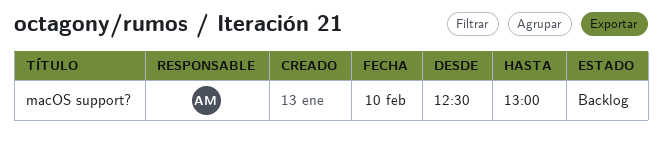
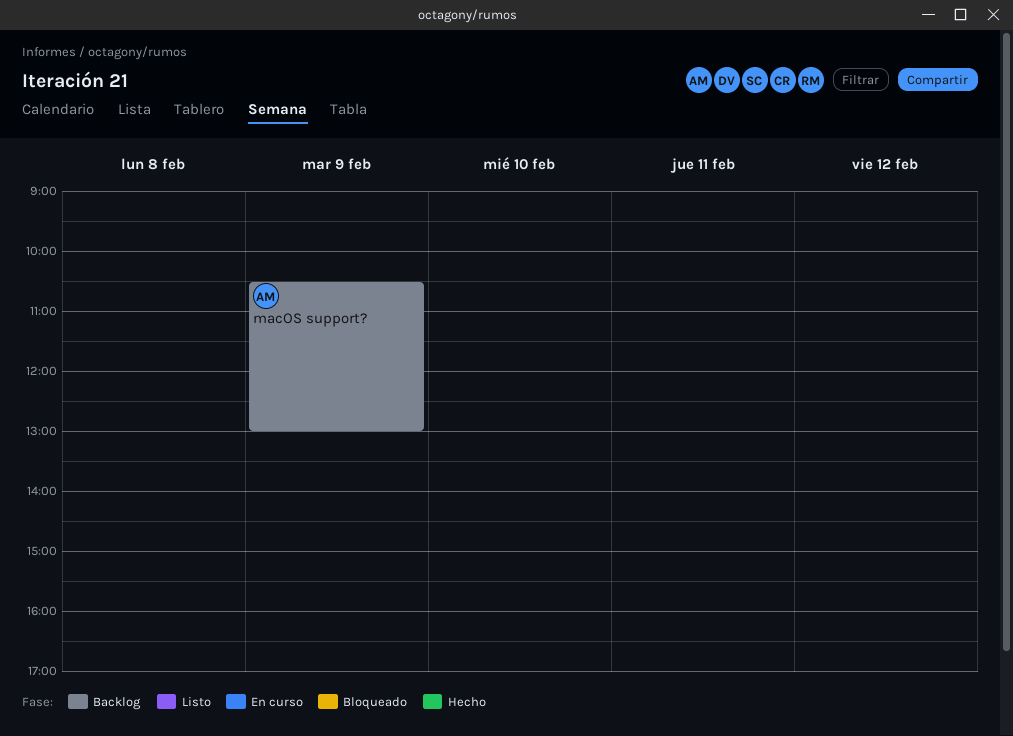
macOS support?, day: Feb 10 -> Feb 9
macOS support?, begins: 12:30 -> 10:30

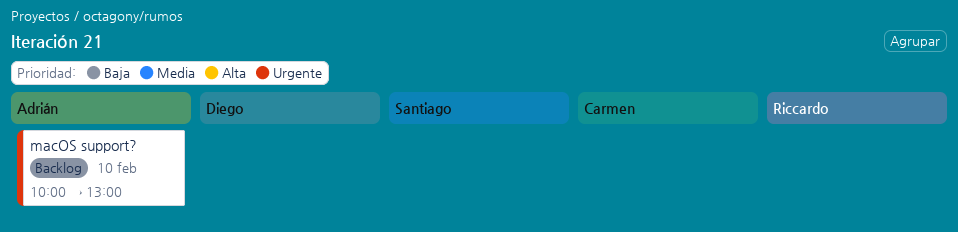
macOS support?, day: Feb 9 -> Feb 10
macOS support?, begins: 10:30 -> 10:00

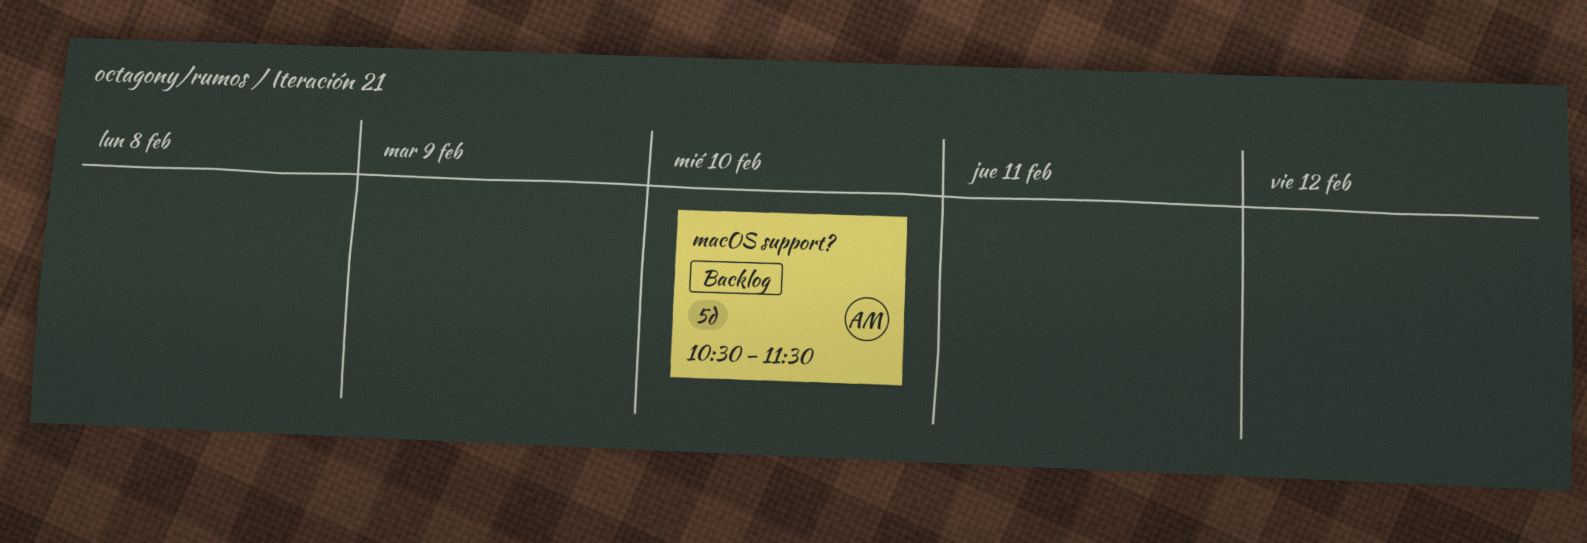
macOS support?, begins: 10:00 -> 10:30
macOS support?, ends: 13:00 -> 11:30

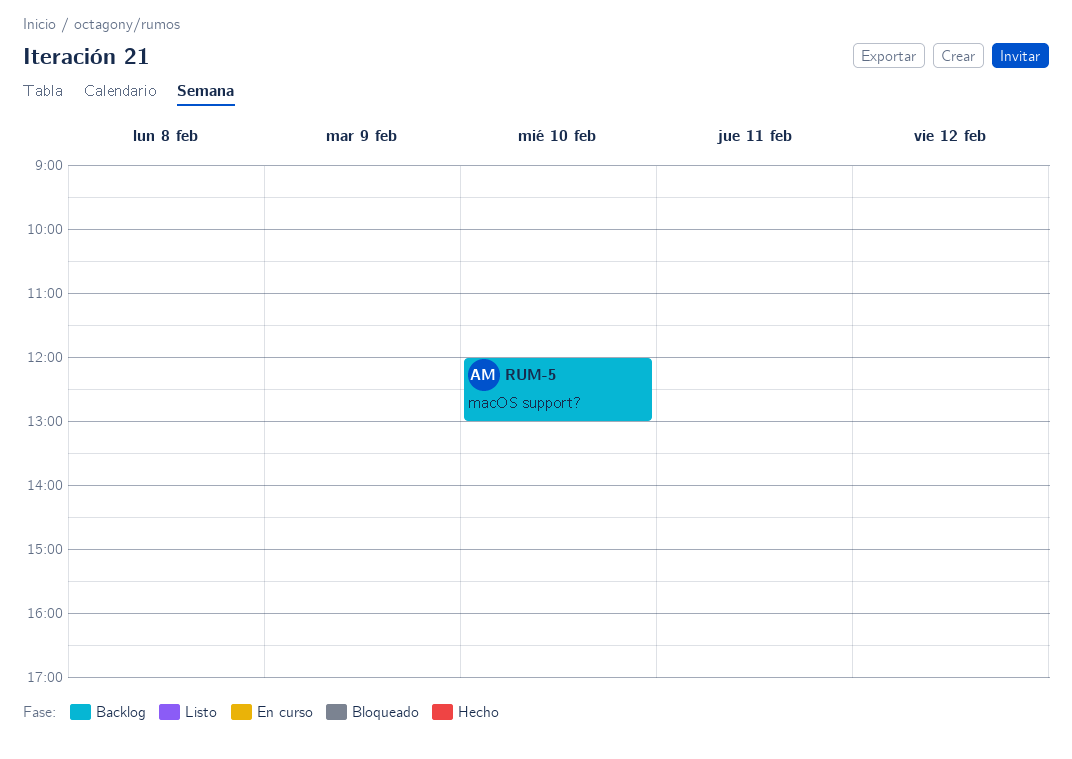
macOS support?, begins: 10:30 -> 12:00
macOS support?, ends: 11:30 -> 13:00

